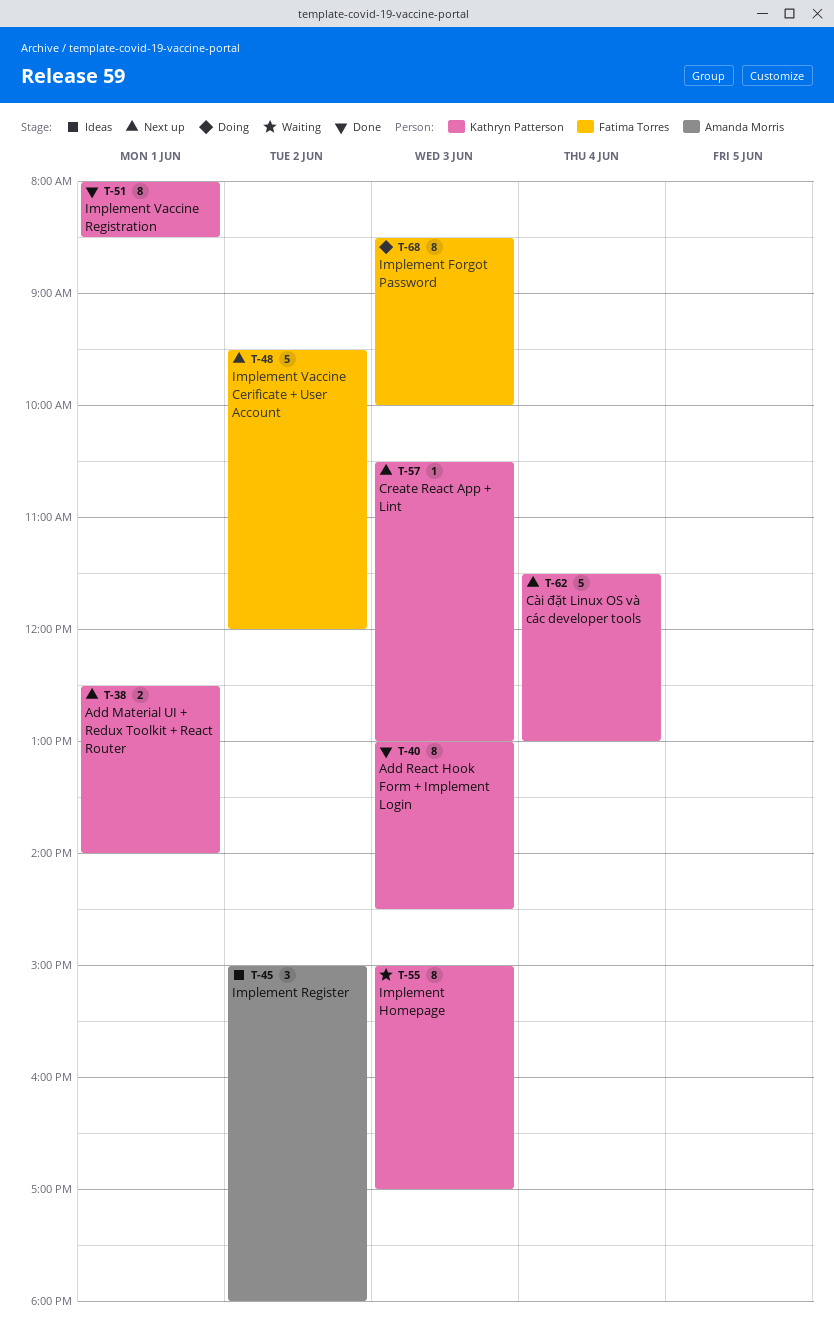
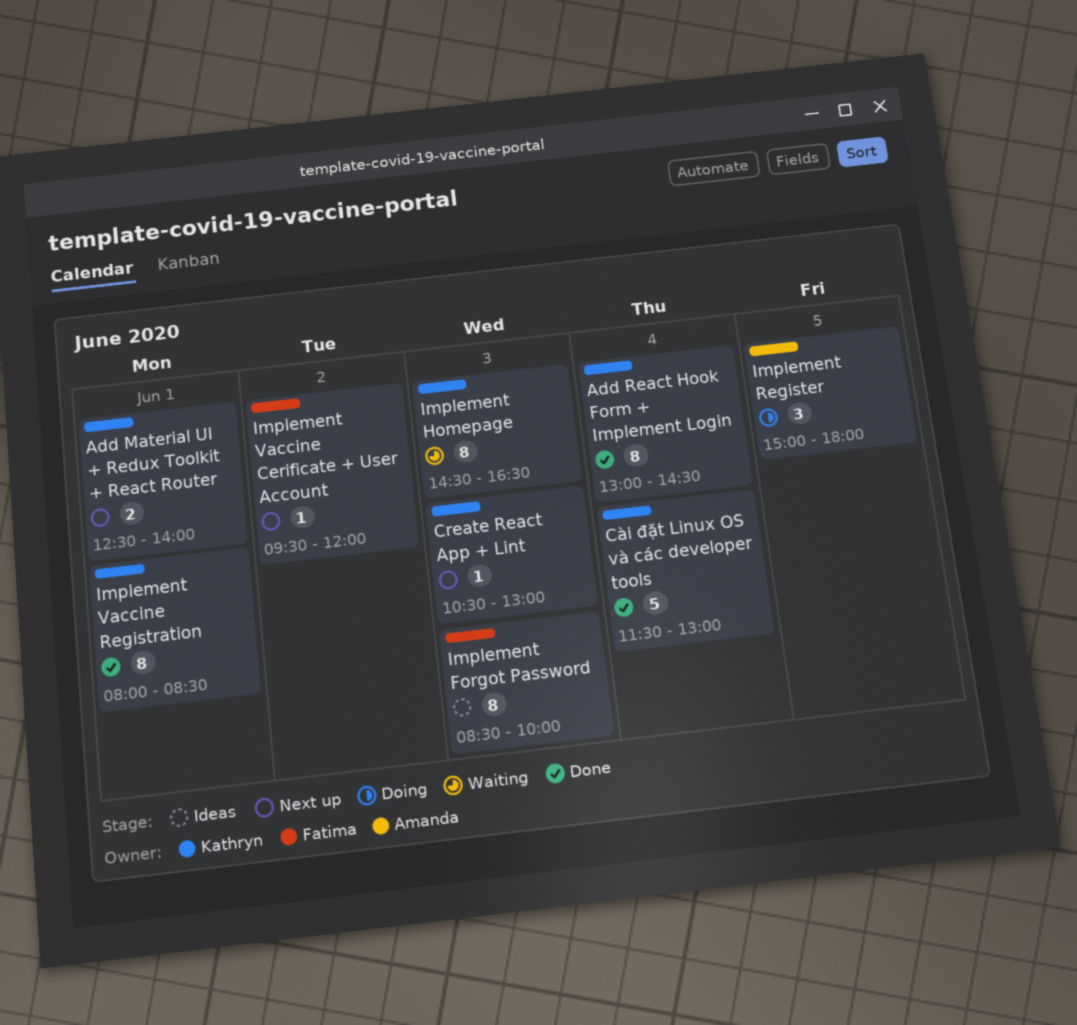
Add React Hook Form + Implement Login, day: Jun 3 -> Jun 4
Cài đặt Linux OS và các developer tools, status: Next up -> Done
Implement Forgot Password, status: Doing -> Ideas
Implement Homepage, begins: 15:00 -> 14:30
Implement Homepage, ends: 17:00 -> 16:30
Implement Register, status: Ideas -> Doing
Implement Register, day: Jun 2 -> Jun 5
Implement Vaccine Cerificate + User Account, estimate: 5 -> 1

